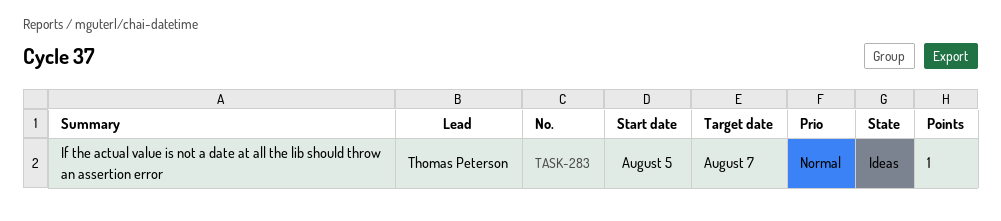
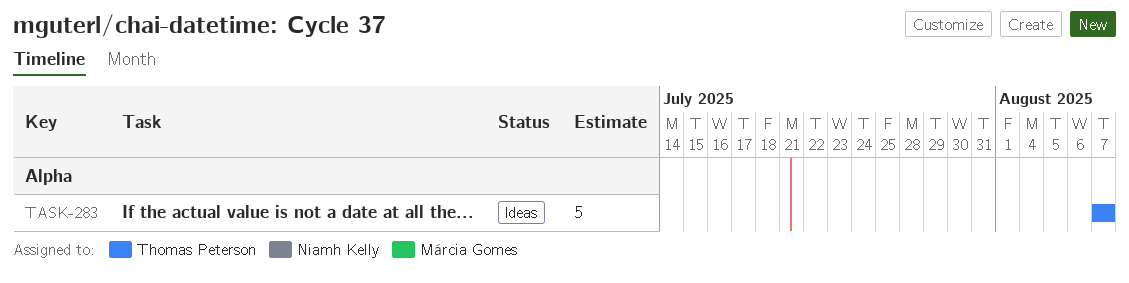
TASK-283, estimate: 1 -> 5
TASK-283, start: Aug 5 -> Aug 7

